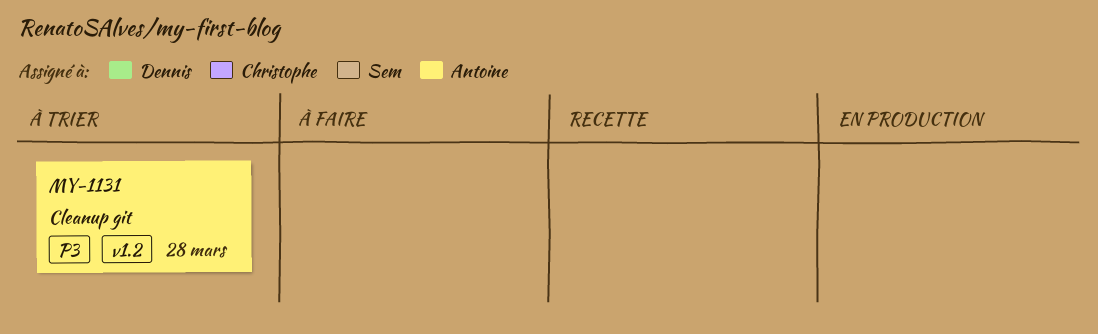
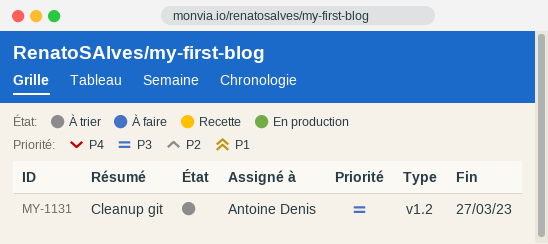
MY-1131, due: Mar 28 -> Mar 27

